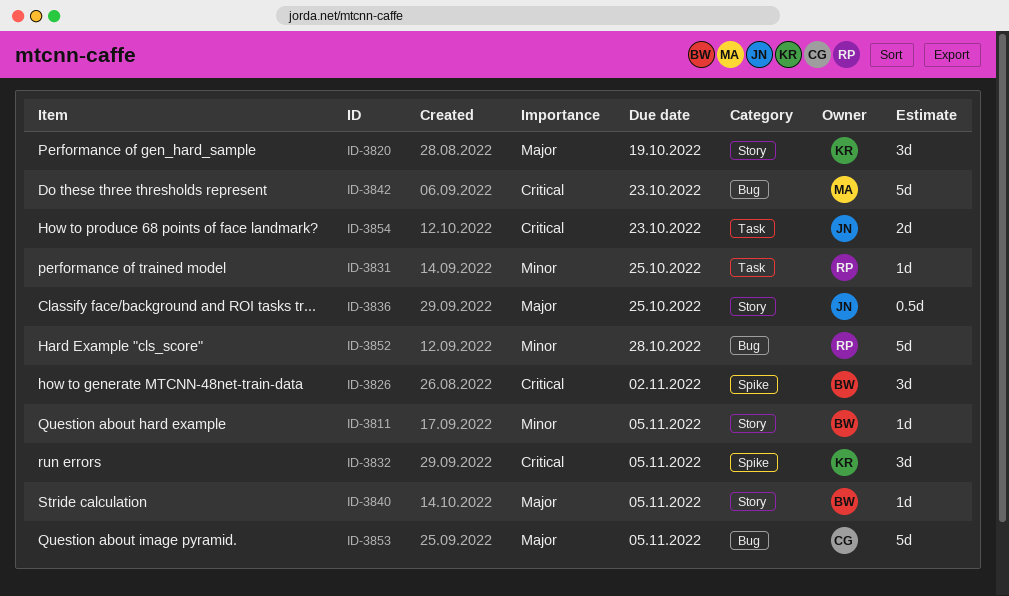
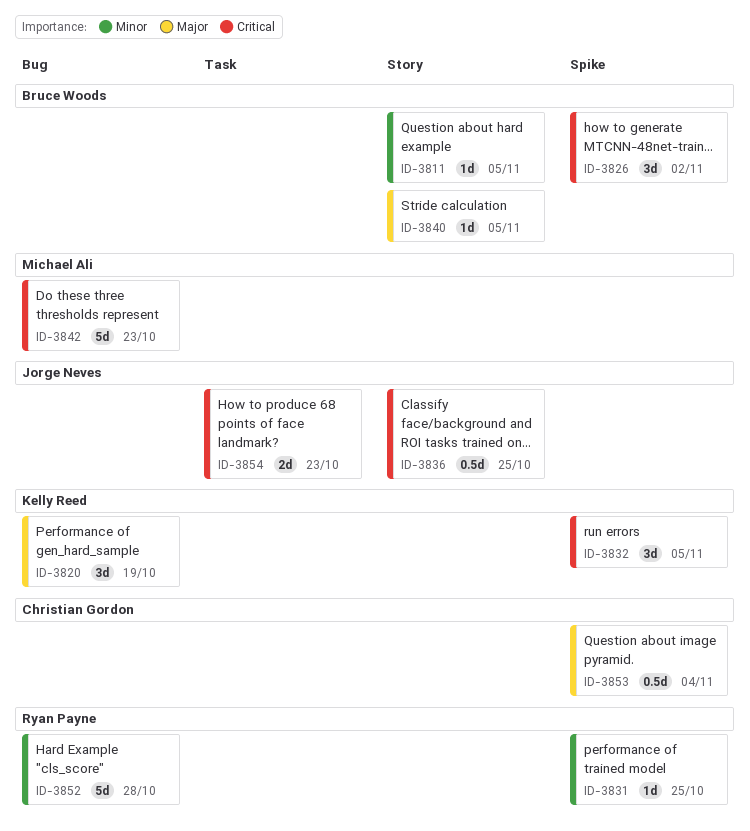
ID-3820, label: Story -> Bug
ID-3831, label: Task -> Spike
ID-3836, priority: Major -> Critical
ID-3853, label: Bug -> Spike
ID-3853, estimate: 5d -> 0.5d
ID-3853, due: Nov 5 -> Nov 4

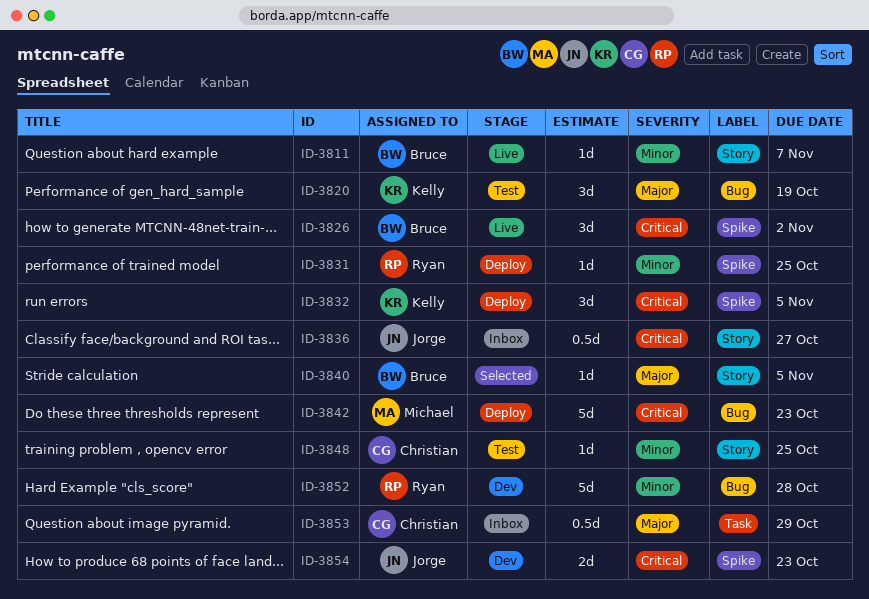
ID-3811, due: Nov 5 -> Nov 7
ID-3836, due: Oct 25 -> Oct 27
ID-3848: none -> present
ID-3853, label: Spike -> Task
ID-3853, due: Nov 4 -> Oct 29
ID-3854, label: Task -> Spike

